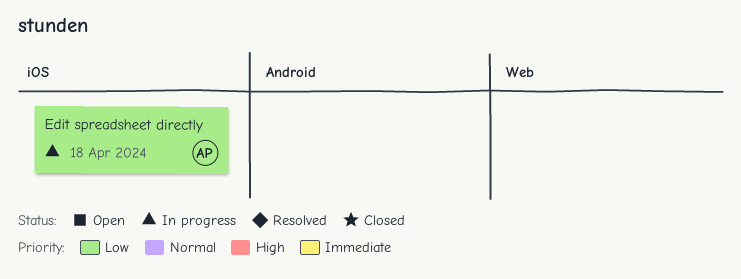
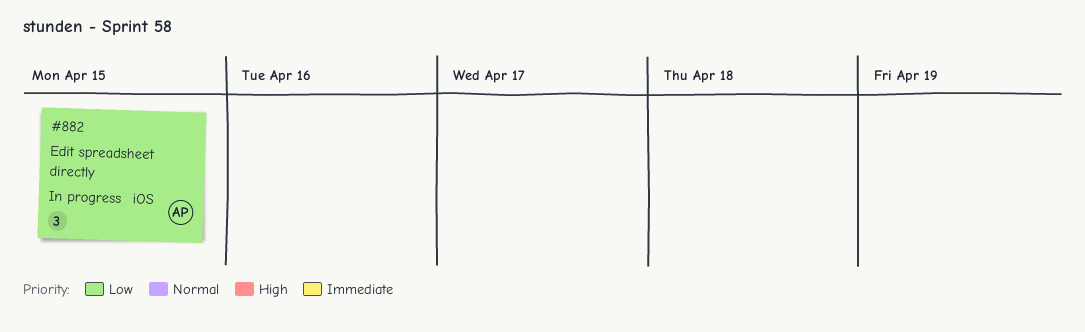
Edit spreadsheet directly, due: Apr 18 -> Apr 15

